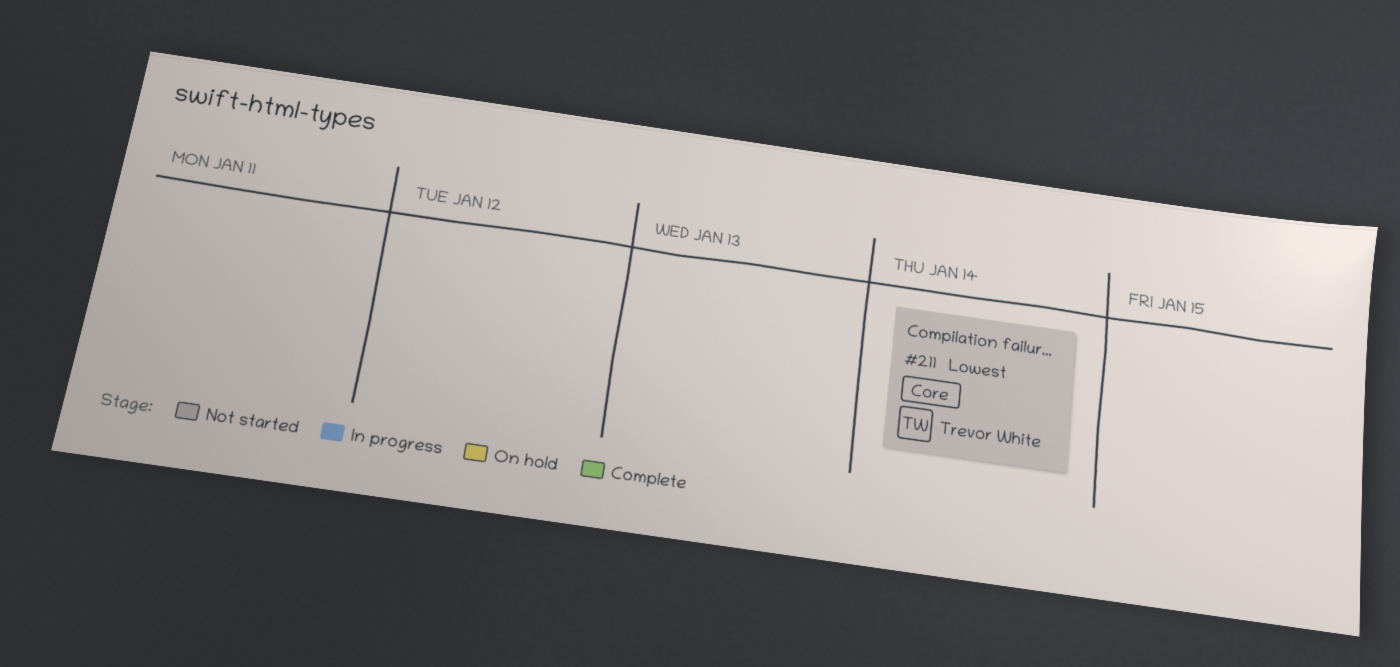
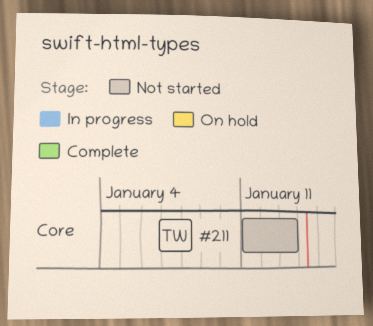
#211, due: Jan 14 -> Jan 13

